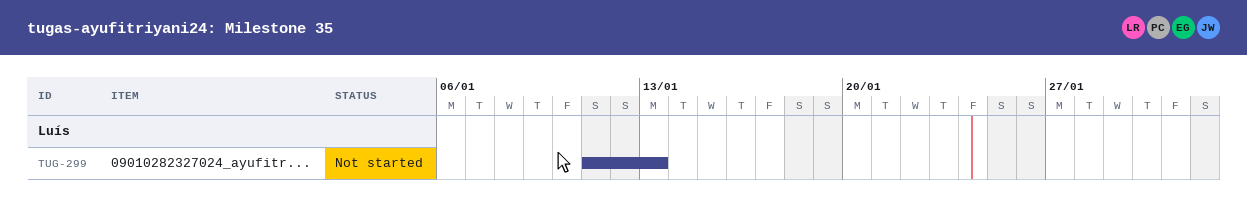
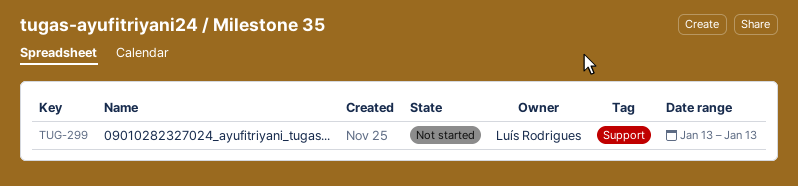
TUG-299, start: Jan 11 -> Jan 13

